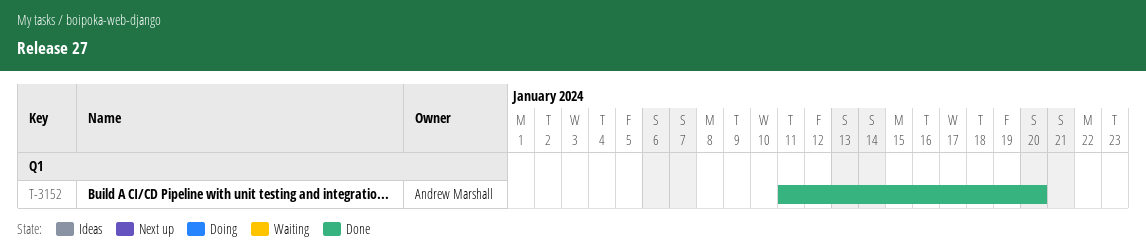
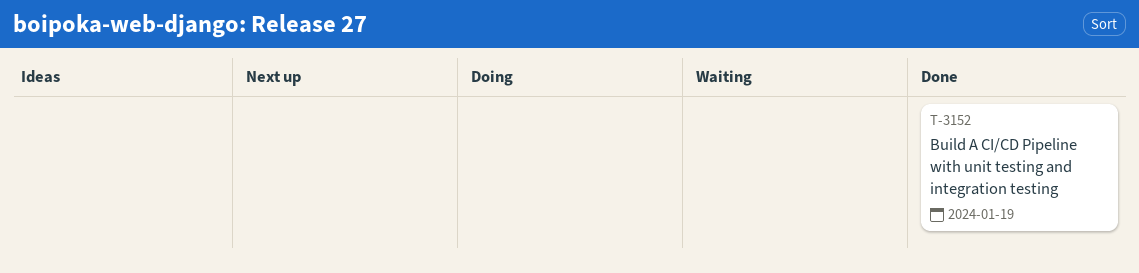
T-3152, due: Jan 20 -> Jan 19

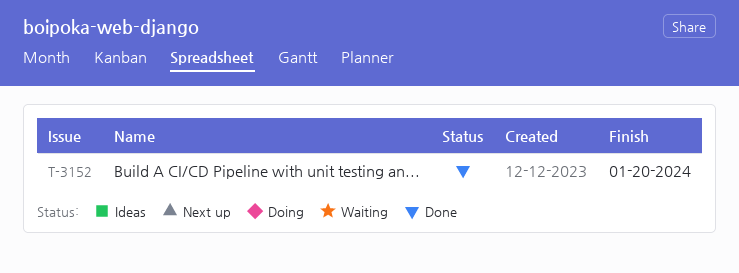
T-3152, due: Jan 19 -> Jan 20

